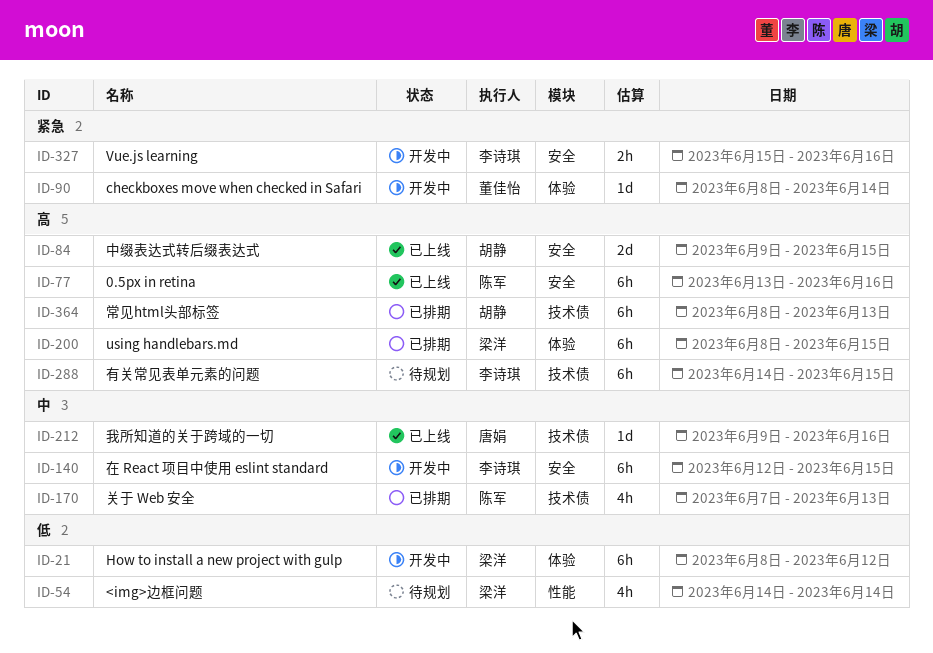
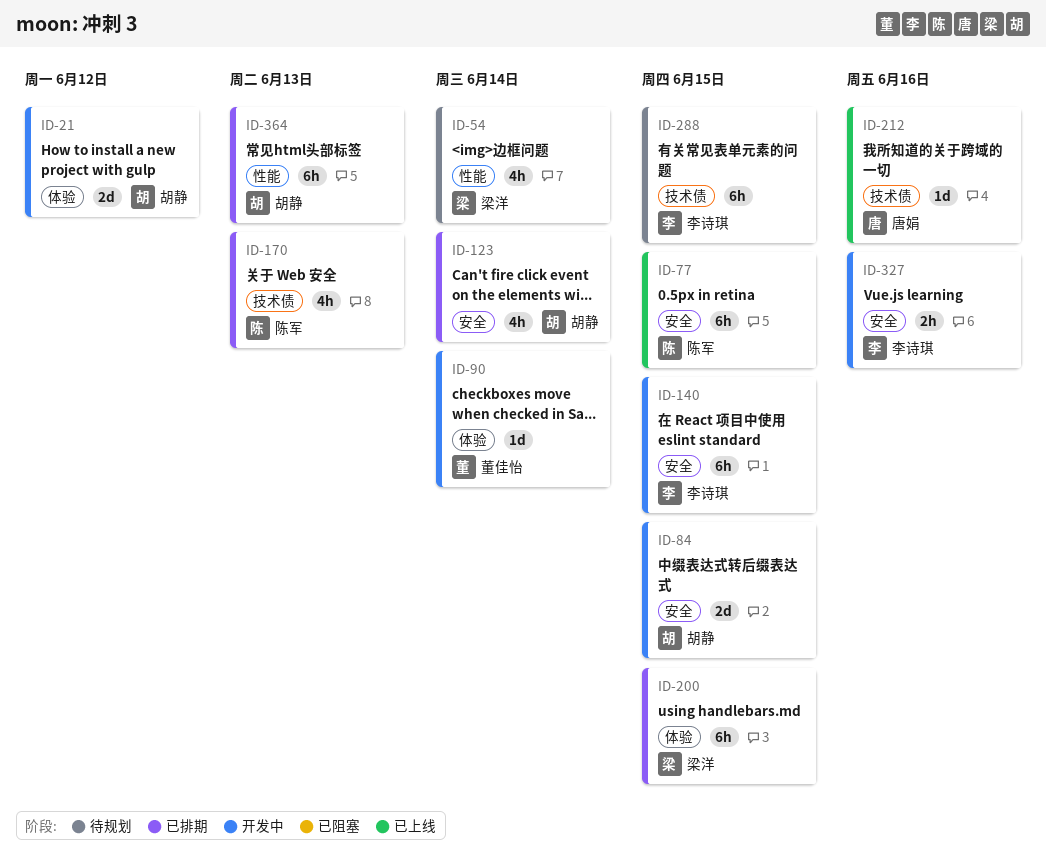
ID-21, owner: 梁洋 -> 胡静
ID-21, estimate: 6h -> 2d
ID-77, due: Jun 16 -> Jun 15
ID-84, status: 已上线 -> 开发中
ID-123: none -> present
ID-364, label: 技术债 -> 性能

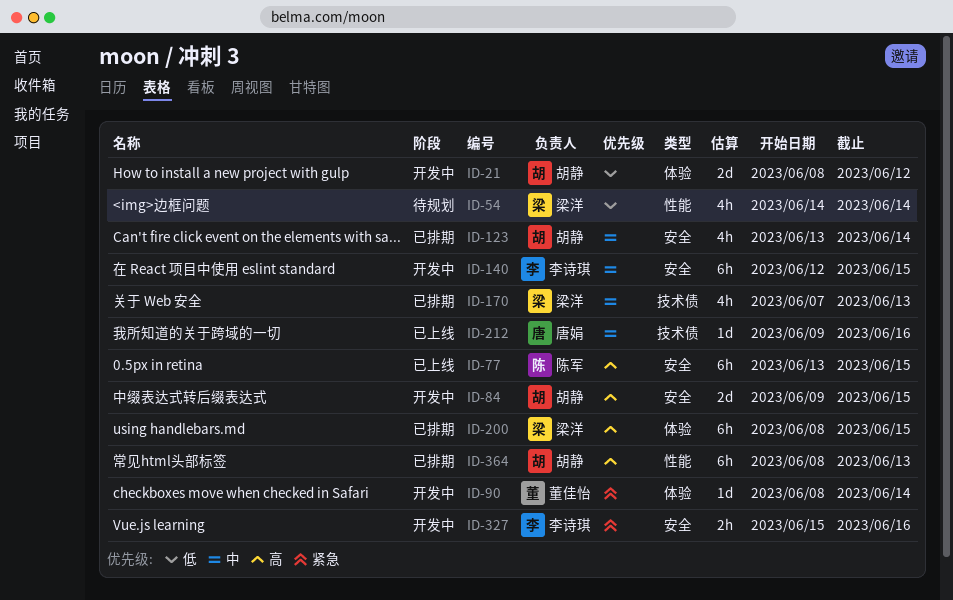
ID-170, owner: 陈军 -> 梁洋
ID-288: present -> none

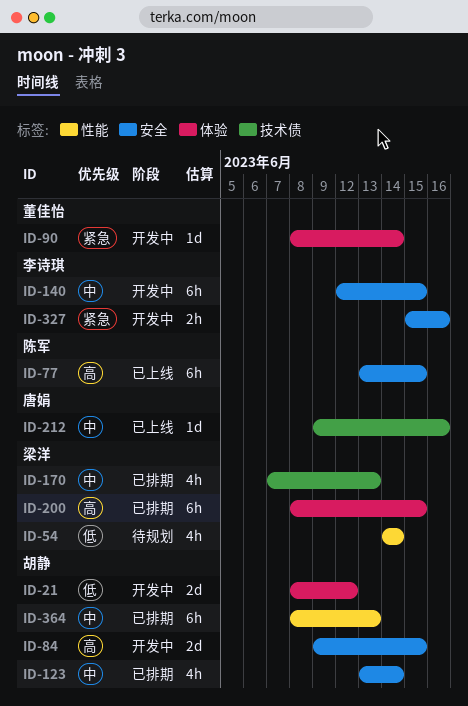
ID-364, priority: 高 -> 中

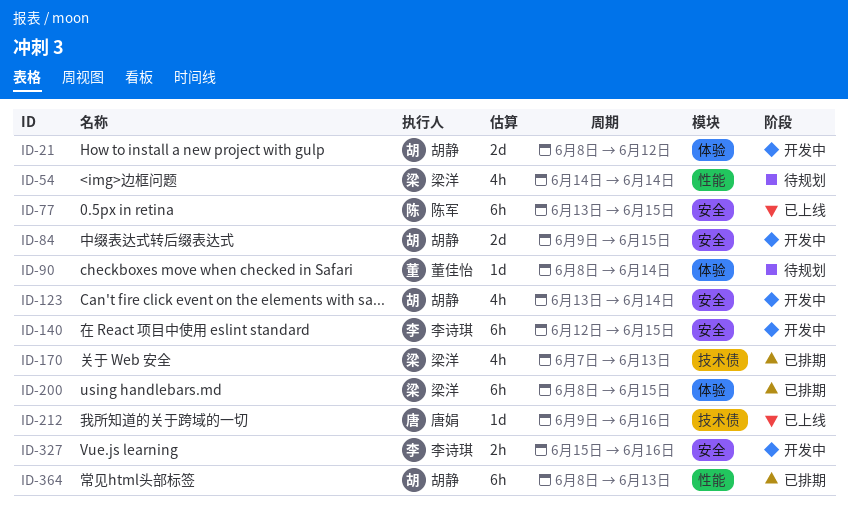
ID-90, status: 开发中 -> 待规划
ID-123, status: 已排期 -> 开发中

